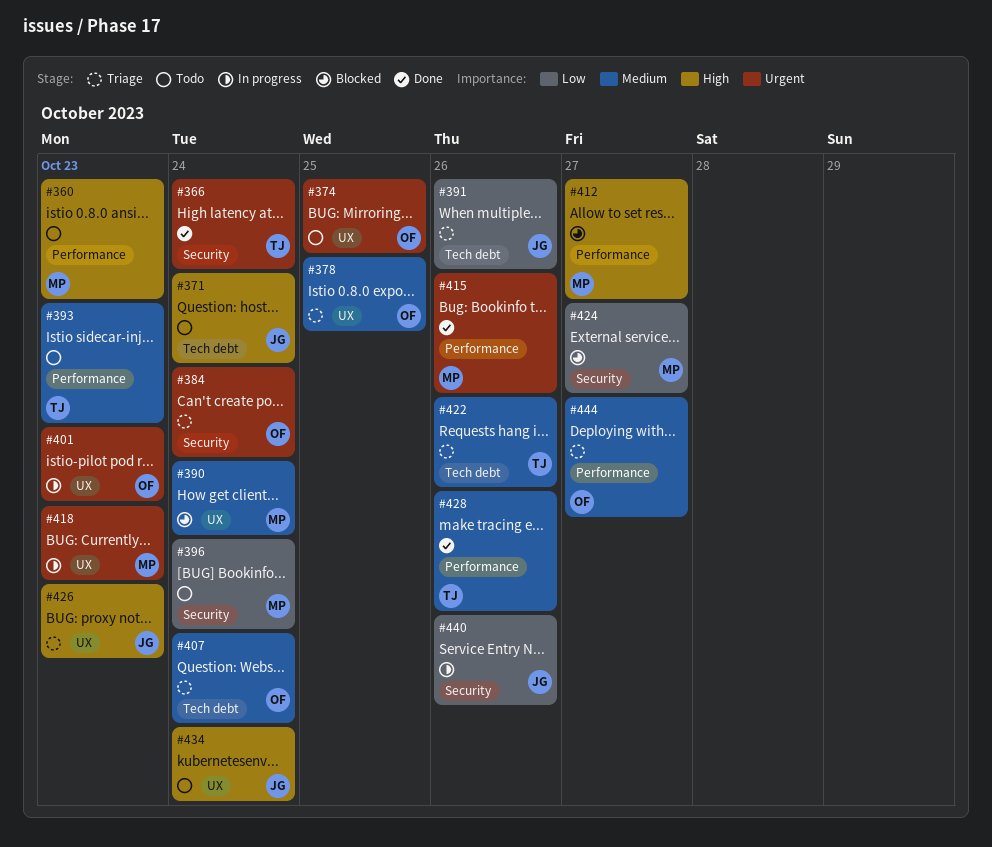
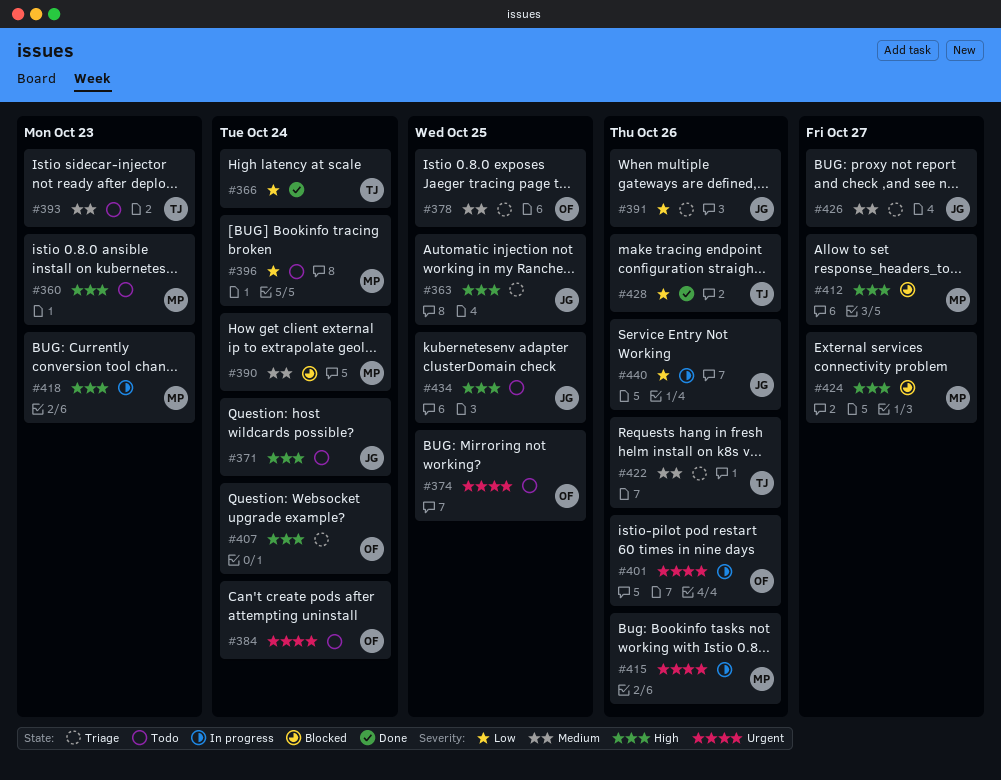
#363: none -> present
#366, priority: Urgent -> Low
#384, status: Triage -> Todo
#401, due: Oct 23 -> Oct 26
#407, priority: Medium -> High
#415, status: Done -> In progress
#418, priority: Urgent -> High
#424, priority: Low -> High
#426, priority: High -> Medium
#426, due: Oct 23 -> Oct 27
#428, priority: Medium -> Low
#434, due: Oct 24 -> Oct 25
#444: present -> none

